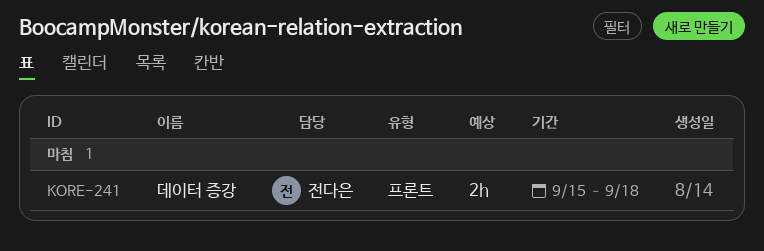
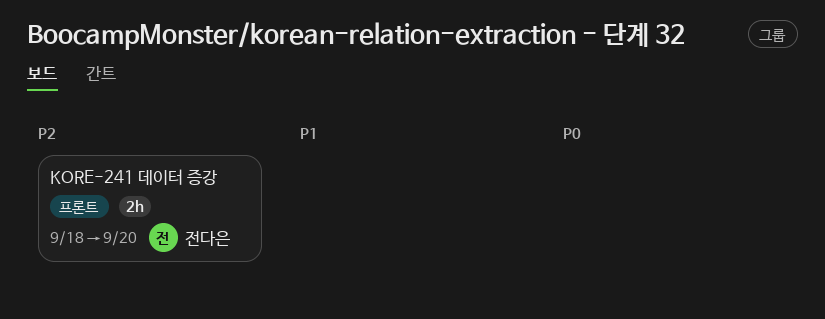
KORE-241, start: Sep 15 -> Sep 18
KORE-241, due: Sep 18 -> Sep 20

